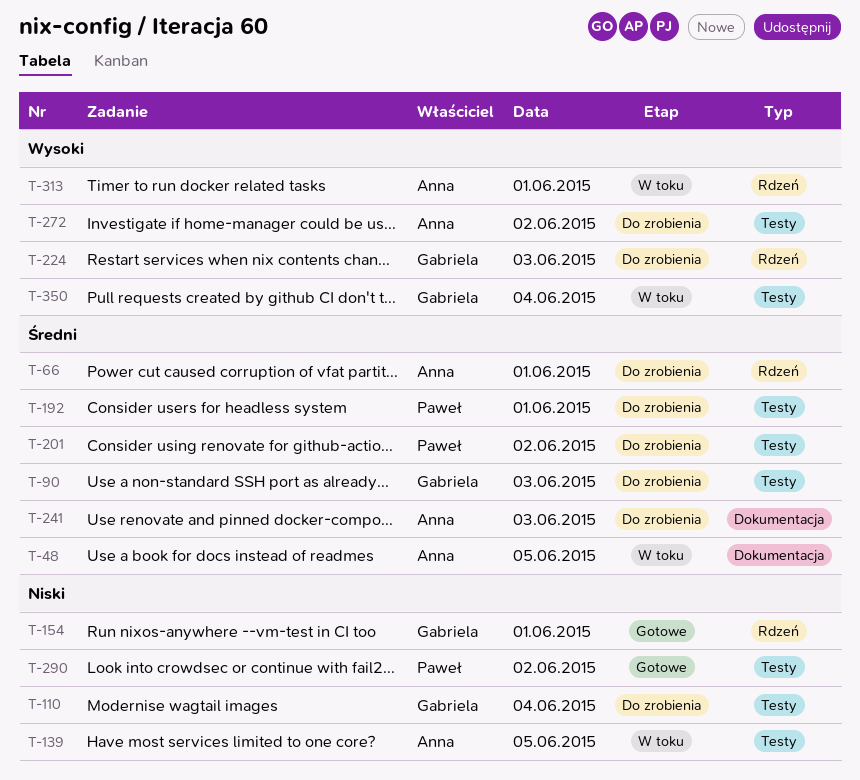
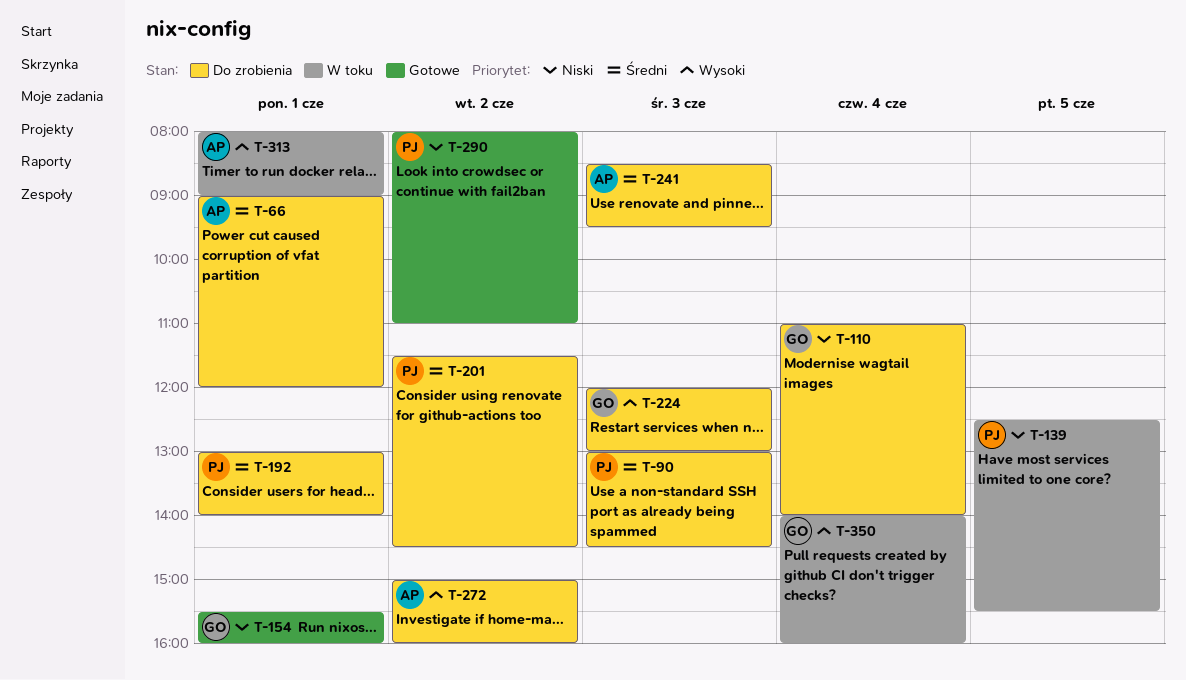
T-48: present -> none
T-90, owner: Gabriela -> Paweł
T-139, owner: Anna -> Paweł

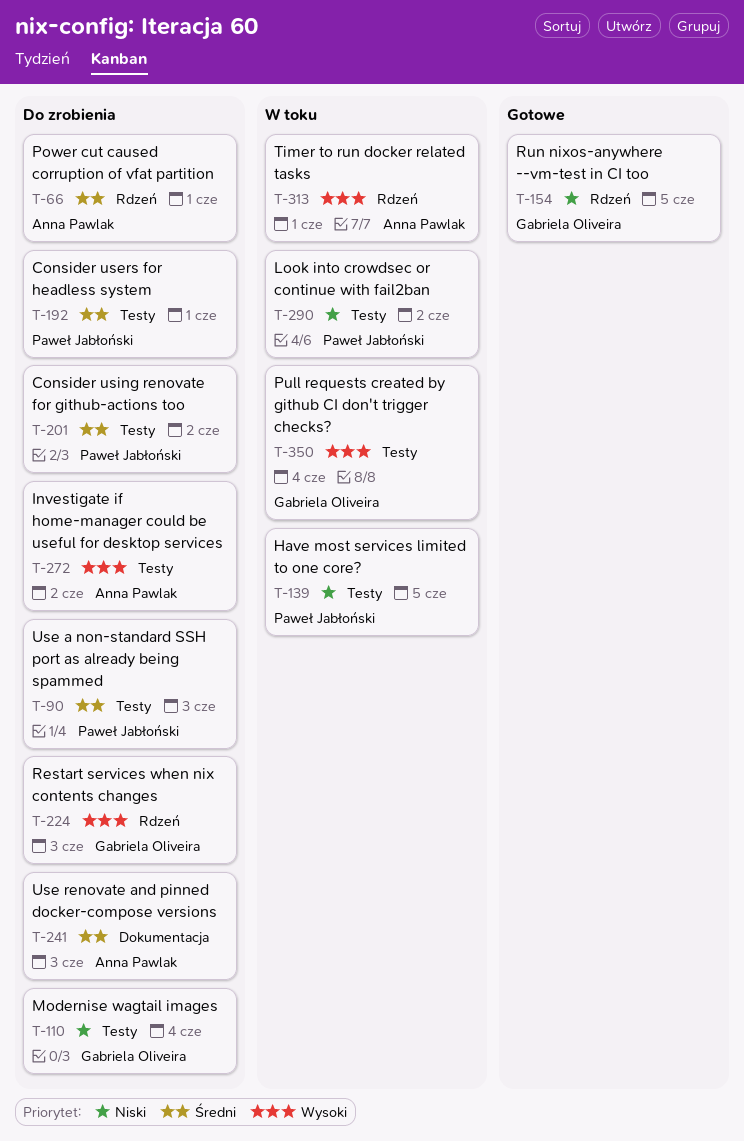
T-154, day: Jun 1 -> Jun 5
T-290, status: Gotowe -> W toku

